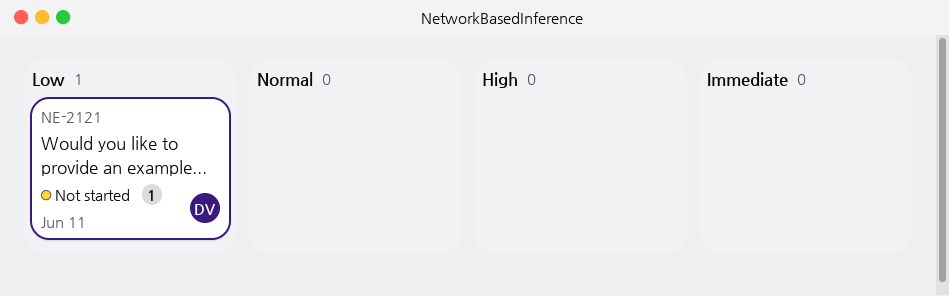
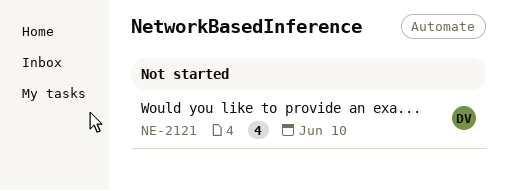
NE-2121, estimate: 1 -> 4
NE-2121, due: Jun 11 -> Jun 10

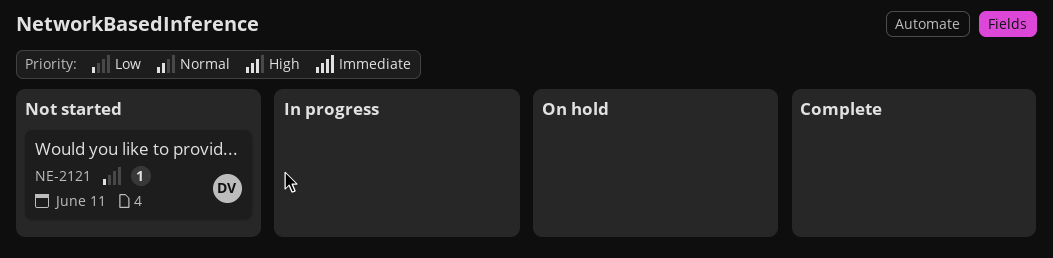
NE-2121, estimate: 4 -> 1
NE-2121, due: Jun 10 -> Jun 11

